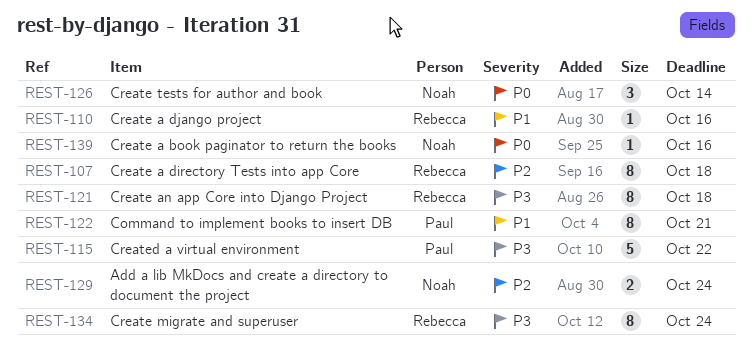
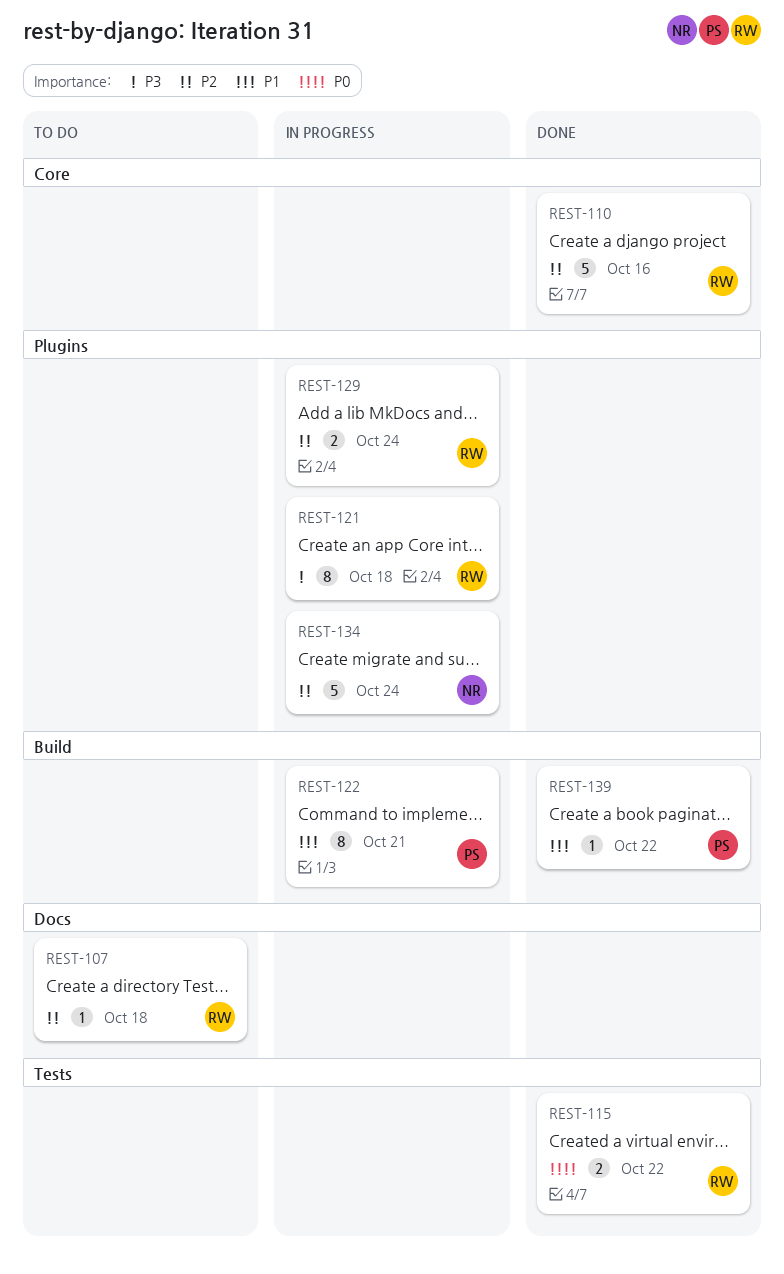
REST-107, estimate: 8 -> 1
REST-110, priority: P1 -> P2
REST-110, estimate: 1 -> 5
REST-115, owner: Paul -> Rebecca
REST-115, priority: P3 -> P0
REST-115, estimate: 5 -> 2
REST-126: present -> none
REST-129, owner: Noah -> Rebecca
REST-134, owner: Rebecca -> Noah
REST-134, priority: P3 -> P2
REST-134, estimate: 8 -> 5
REST-139, owner: Noah -> Paul
REST-139, priority: P0 -> P1
REST-139, due: Oct 16 -> Oct 22

